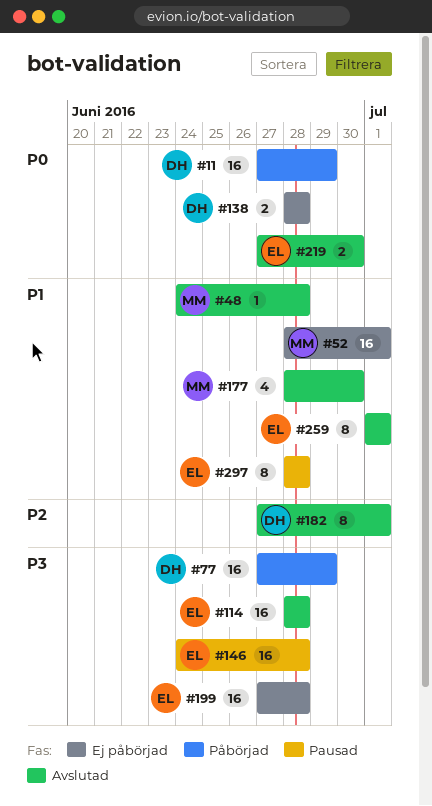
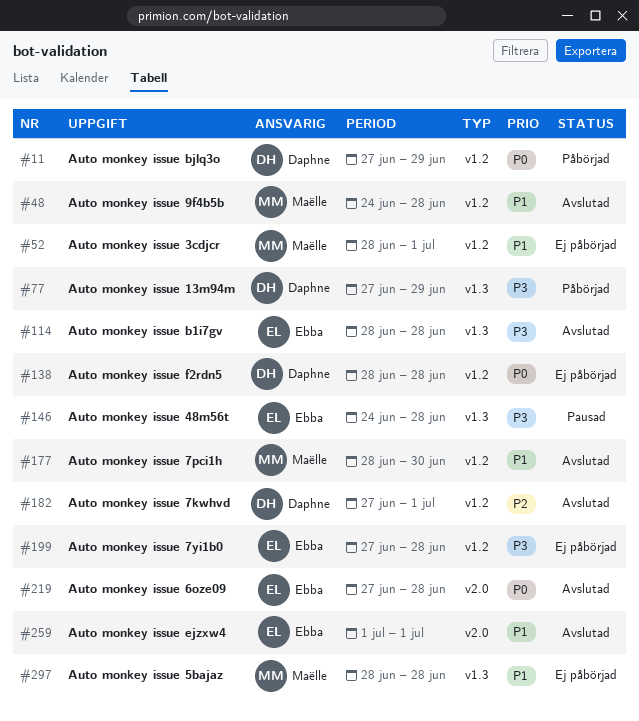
#219, due: Jun 30 -> Jun 28
#297, status: Pausad -> Ej påbörjad
#297, owner: Ebba -> Maëlle

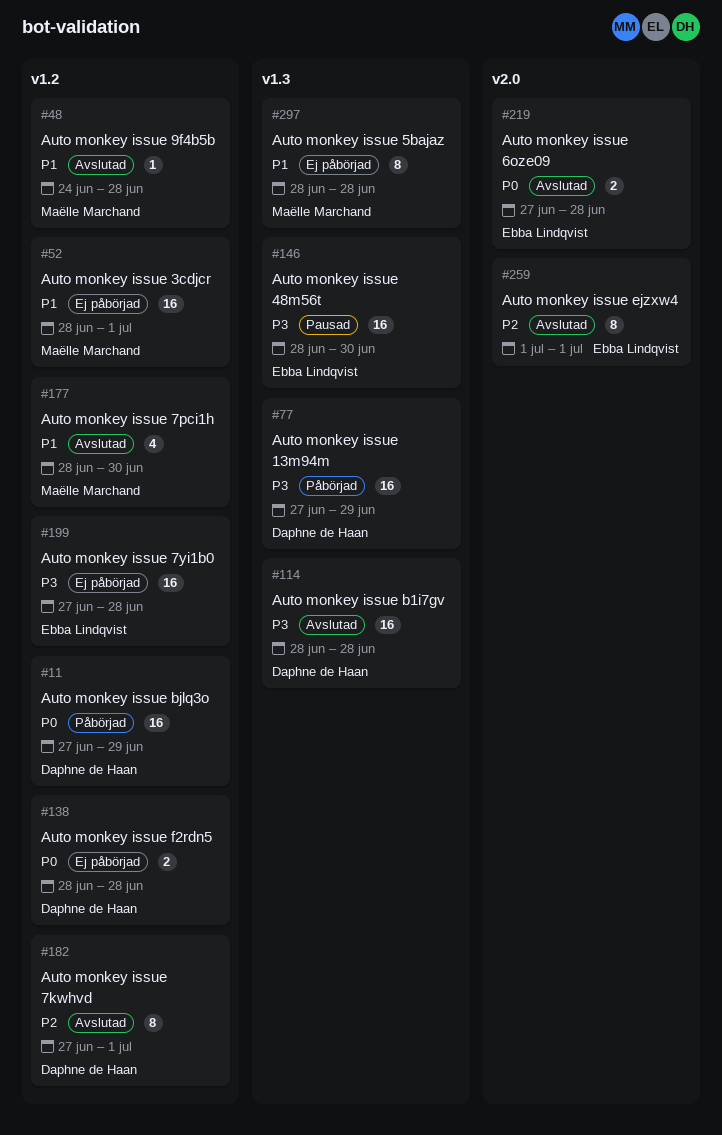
#114, owner: Ebba Lindqvist -> Daphne de Haan
#146, start: Jun 24 -> Jun 28
#146, due: Jun 28 -> Jun 30
#259, priority: P1 -> P2

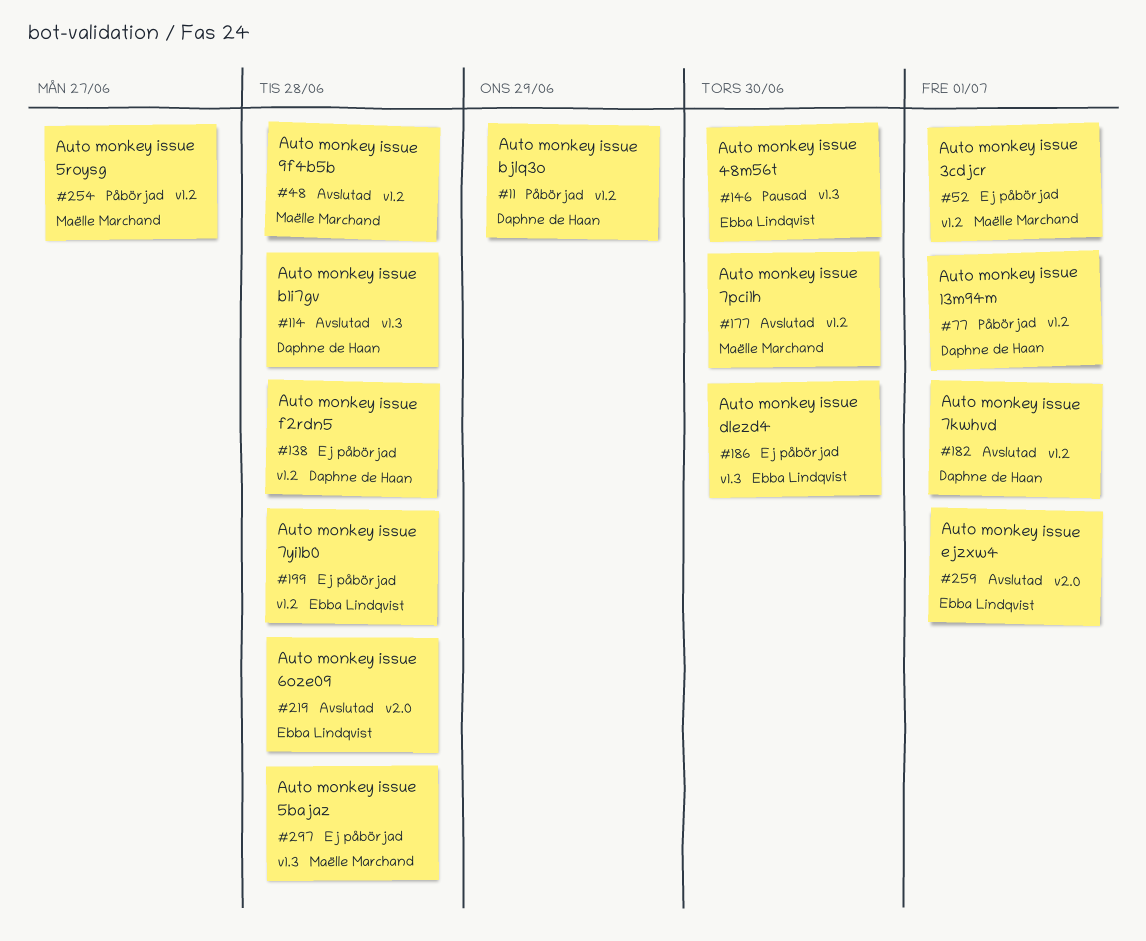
#77, label: v1.3 -> v1.2
#77, due: Jun 29 -> Jul 1
#186: none -> present
#254: none -> present

